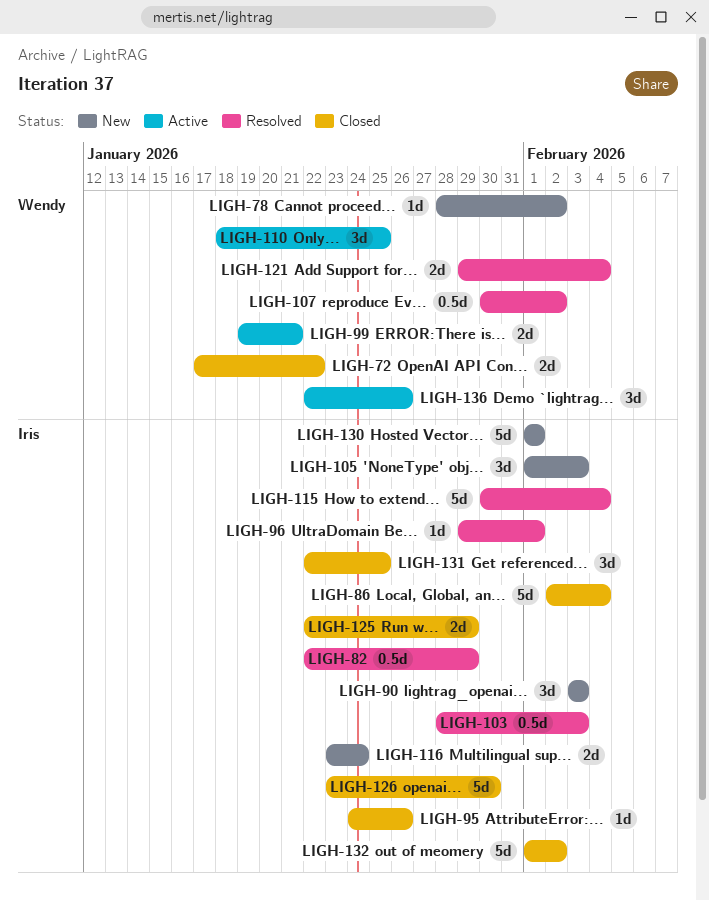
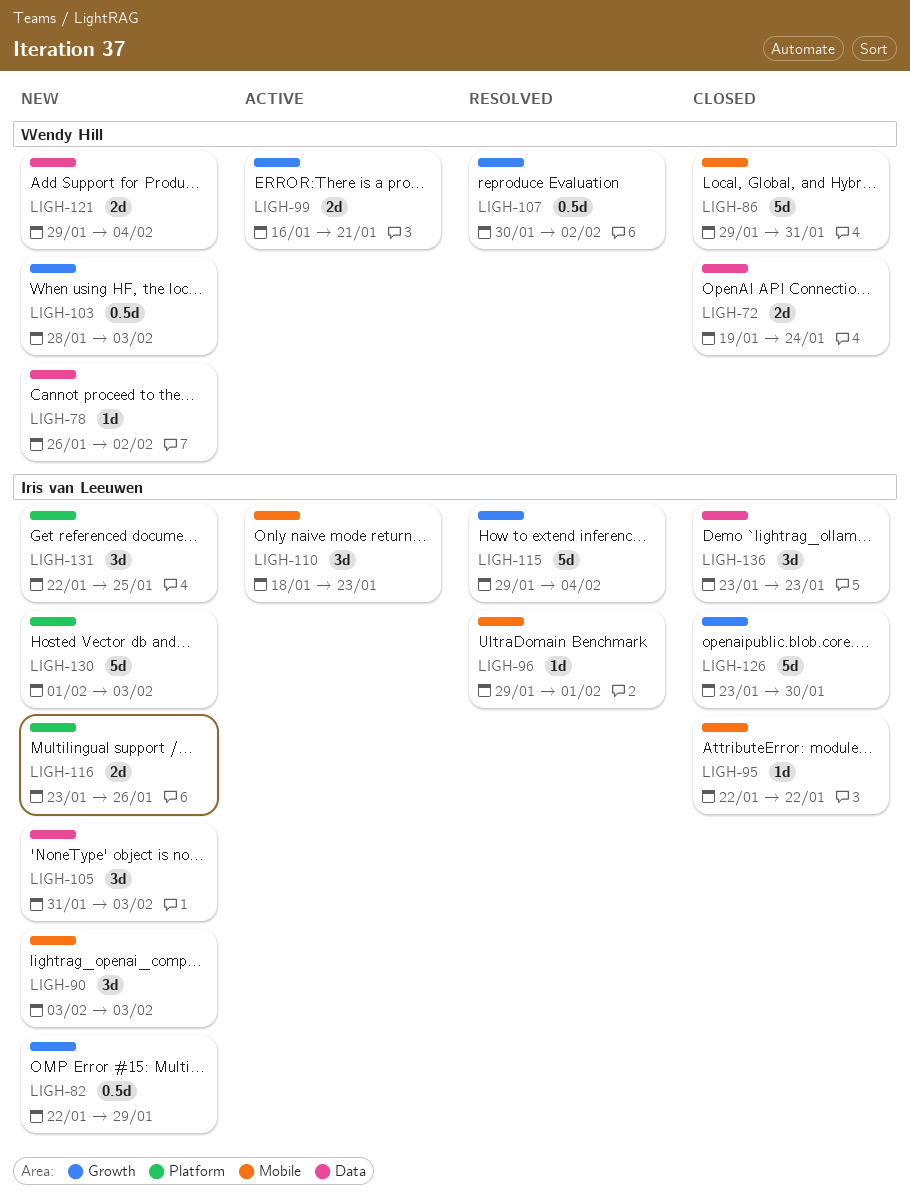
LIGH-72, start: Jan 17 -> Jan 19
LIGH-72, due: Jan 22 -> Jan 24
LIGH-78, start: Jan 28 -> Jan 26
LIGH-82, status: Resolved -> New
LIGH-86, owner: Iris van Leeuwen -> Wendy Hill
LIGH-86, start: Feb 2 -> Jan 29
LIGH-86, due: Feb 4 -> Jan 31
LIGH-95, start: Jan 24 -> Jan 22
LIGH-95, due: Jan 26 -> Jan 22
LIGH-99, start: Jan 19 -> Jan 16
LIGH-103, status: Resolved -> New
LIGH-103, owner: Iris van Leeuwen -> Wendy Hill
LIGH-105, start: Feb 1 -> Jan 31
LIGH-110, owner: Wendy Hill -> Iris van Leeuwen
LIGH-110, due: Jan 25 -> Jan 23
LIGH-115, start: Jan 30 -> Jan 29
LIGH-116, due: Jan 24 -> Jan 26
LIGH-121, status: Resolved -> New
LIGH-125: present -> none
LIGH-130, due: Feb 1 -> Feb 3
LIGH-131, status: Closed -> New
LIGH-132: present -> none
LIGH-136, status: Active -> Closed
LIGH-136, owner: Wendy Hill -> Iris van Leeuwen
LIGH-136, start: Jan 22 -> Jan 23
LIGH-136, due: Jan 26 -> Jan 23

